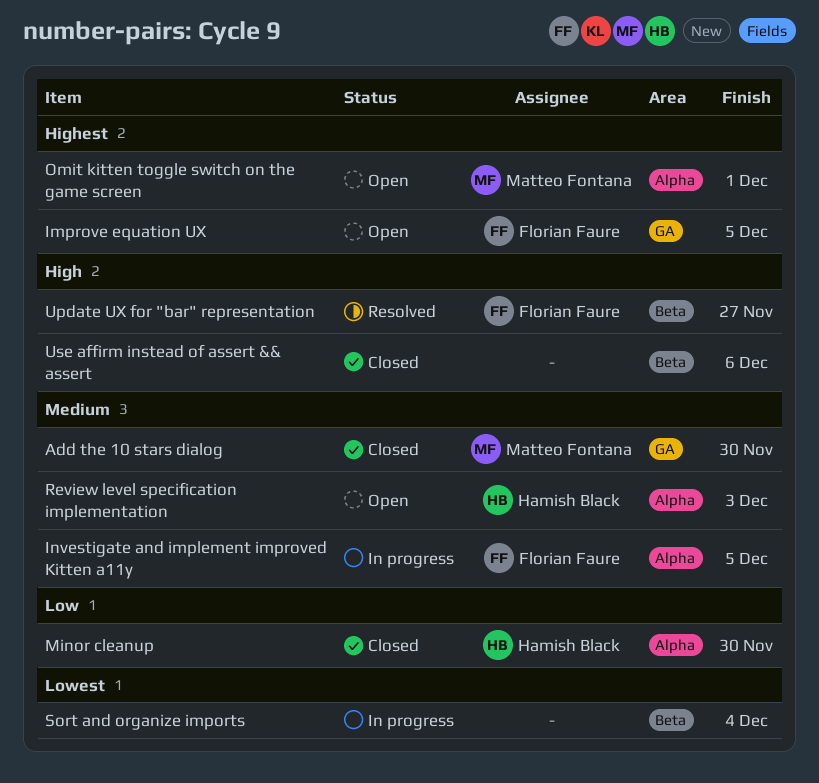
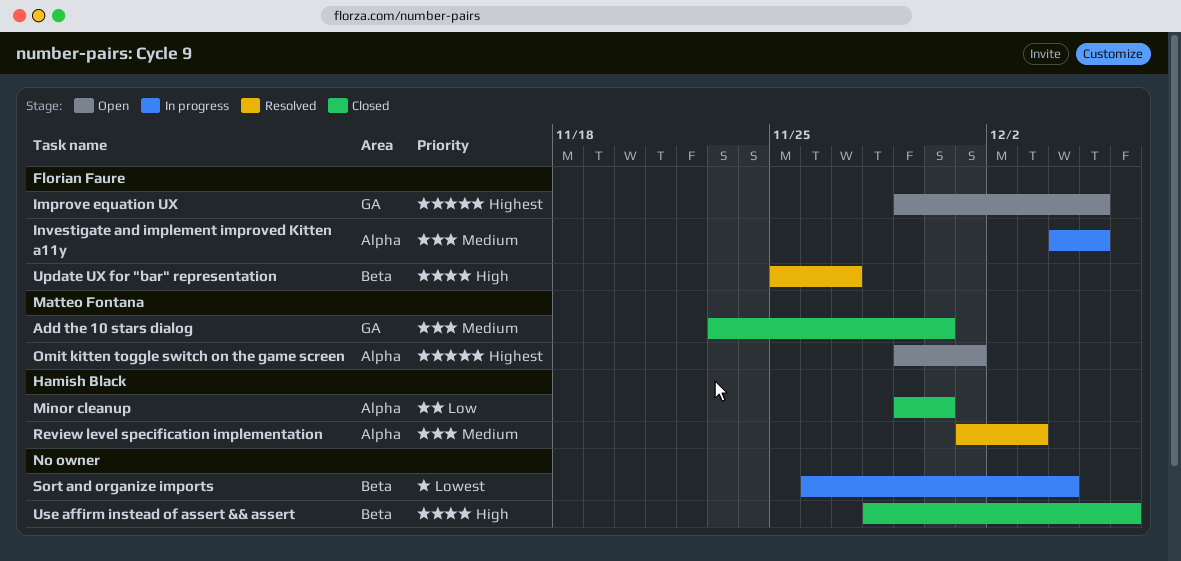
Review level specification implementation, status: Open -> Resolved

